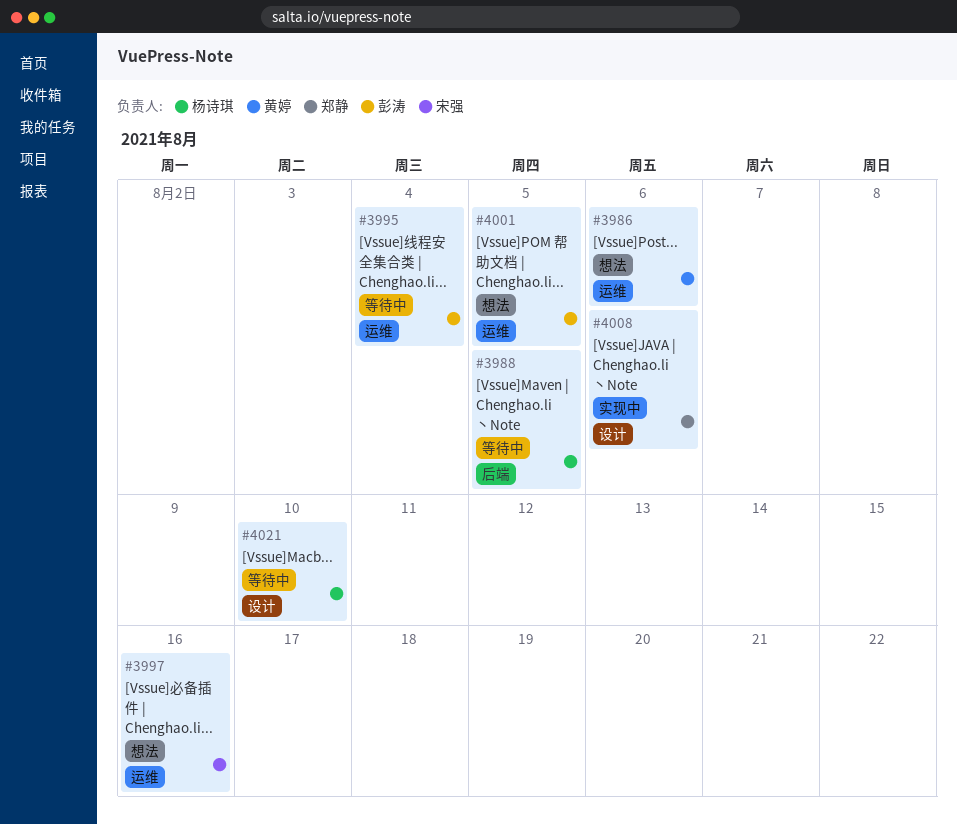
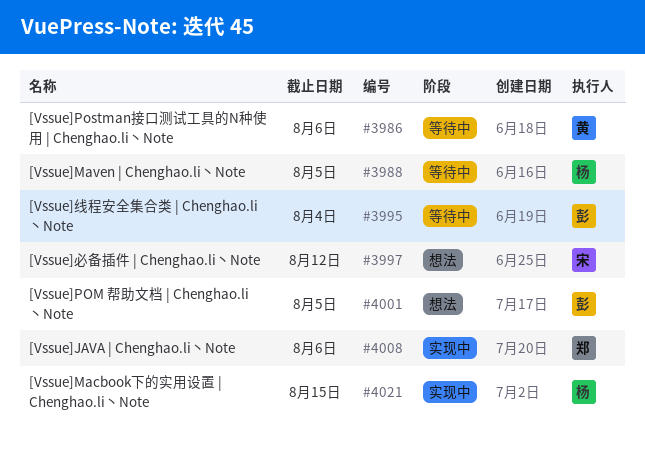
#3986, status: 想法 -> 等待中
#3997, due: Aug 16 -> Aug 12
#4021, status: 等待中 -> 实现中
#4021, due: Aug 10 -> Aug 15

